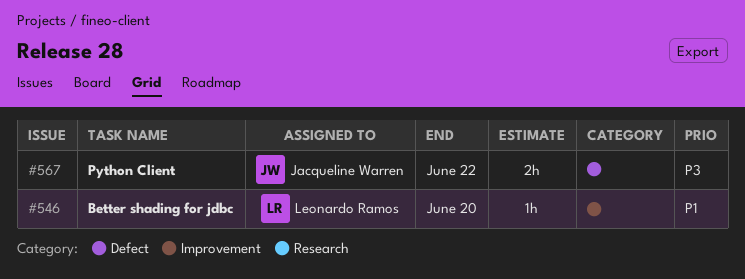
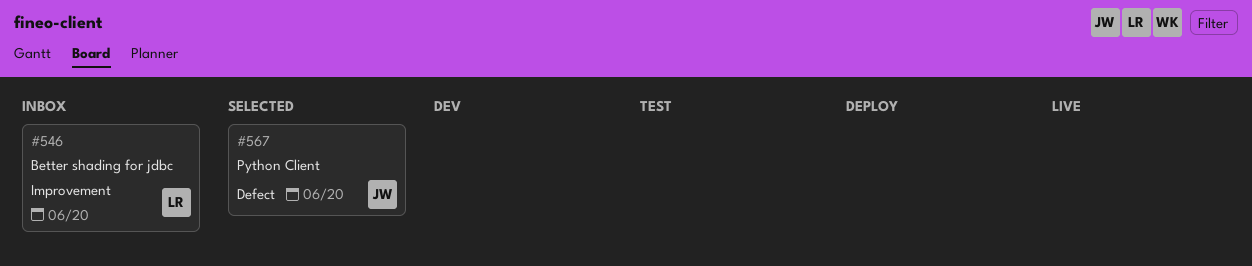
#567, due: Jun 22 -> Jun 20

